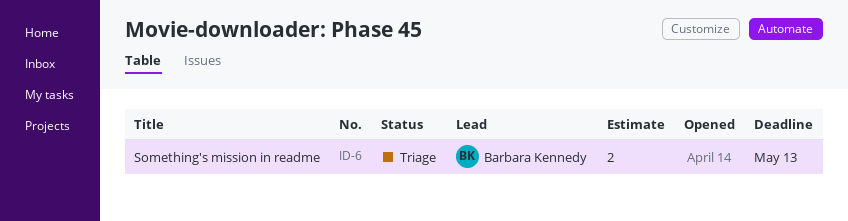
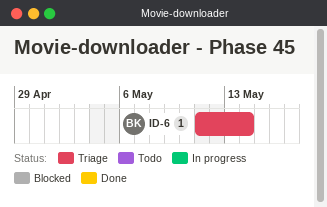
ID-6, estimate: 2 -> 1
ID-6, due: May 13 -> May 14

